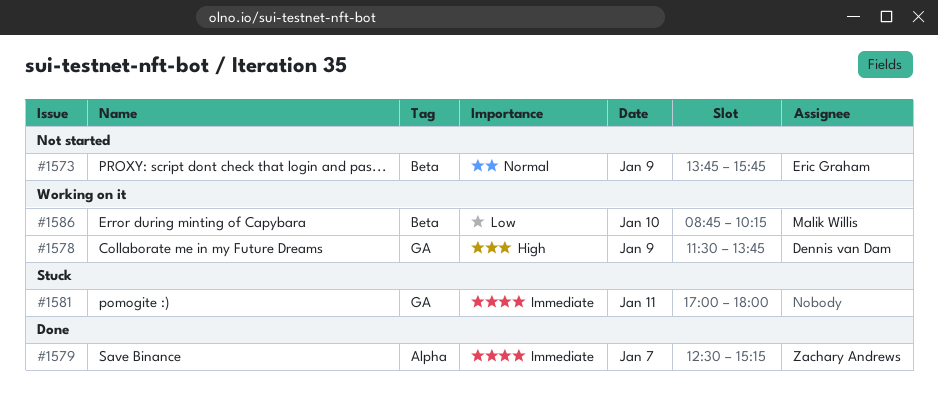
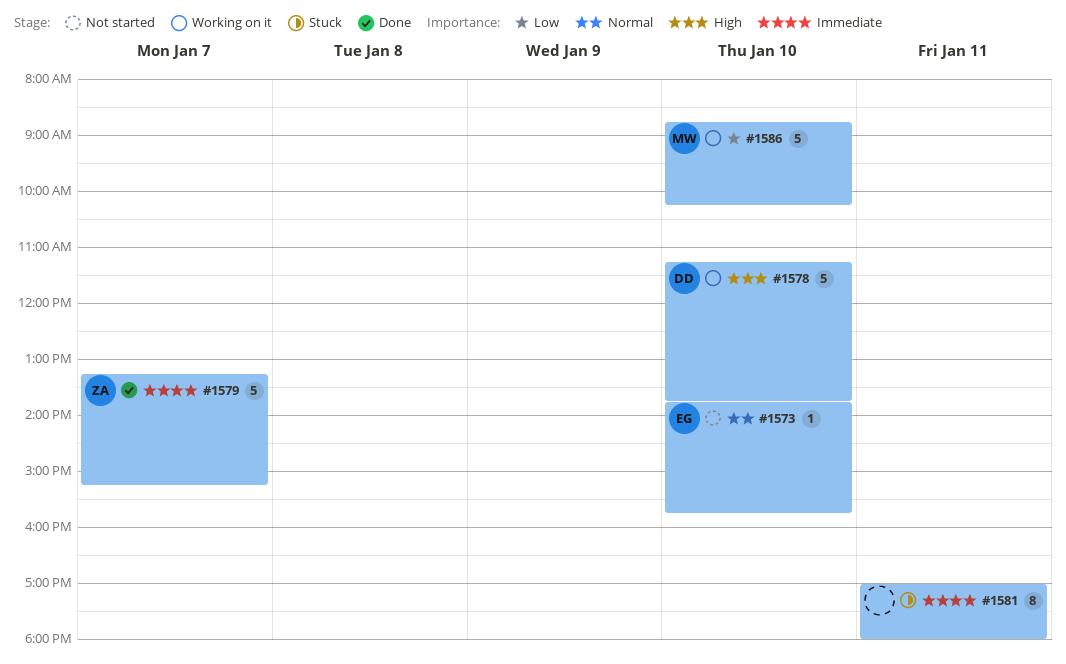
#1573, day: Jan 9 -> Jan 10
#1578, day: Jan 9 -> Jan 10
#1578, begins: 11:30 -> 11:15
#1579, begins: 12:30 -> 13:15

